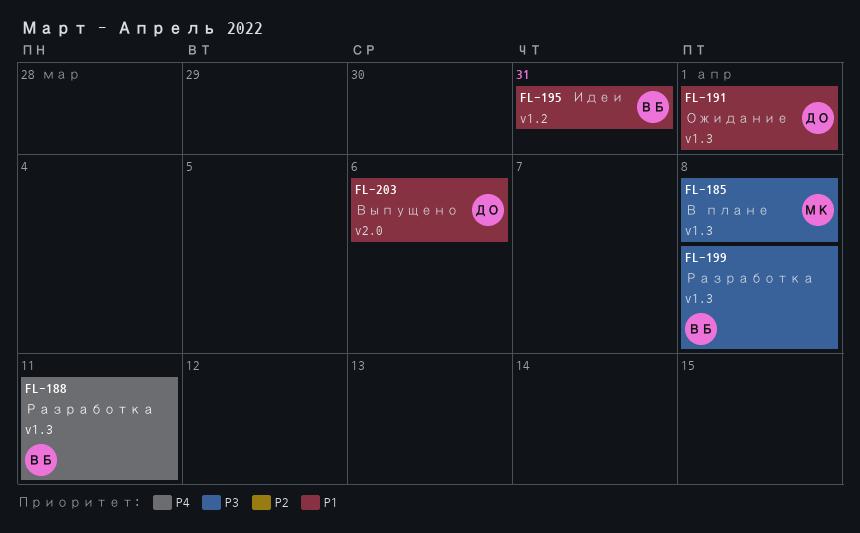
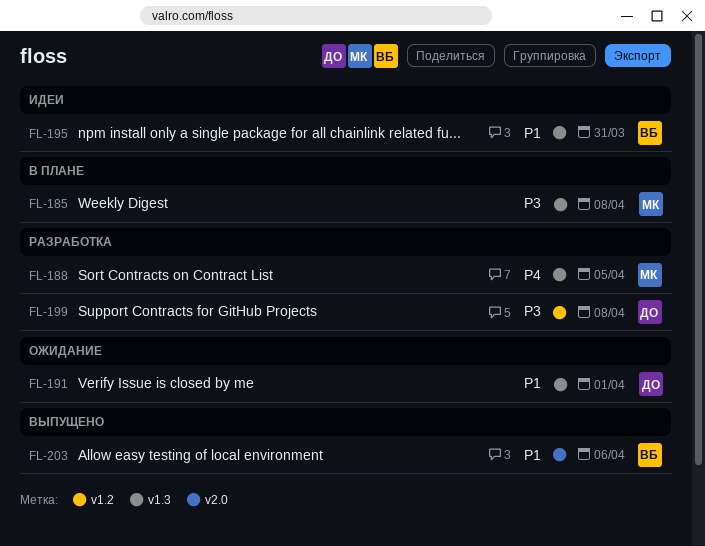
FL-188, owner: ВБ -> МК
FL-188, due: Apr 11 -> Apr 5
FL-195, label: v1.2 -> v1.3
FL-199, owner: ВБ -> ДО
FL-199, label: v1.3 -> v1.2
FL-203, owner: ДО -> ВБ

